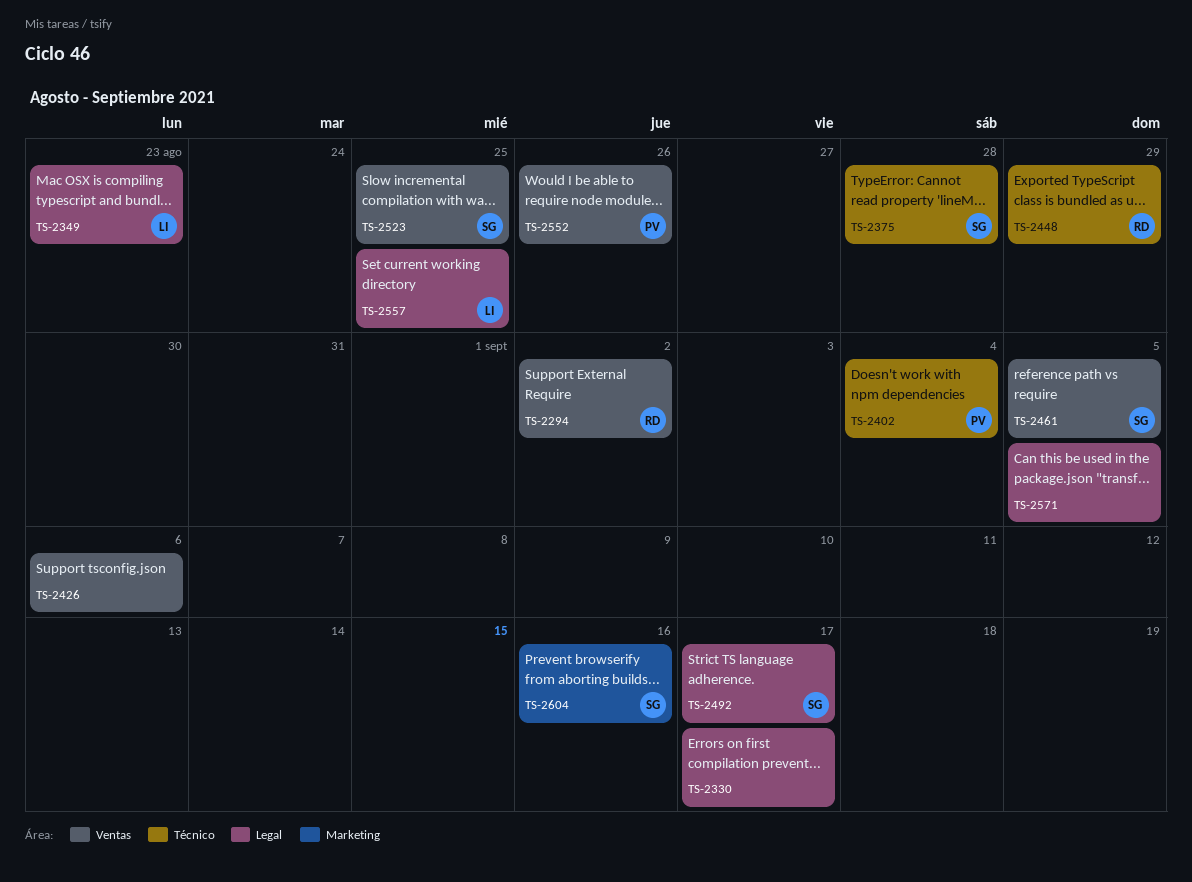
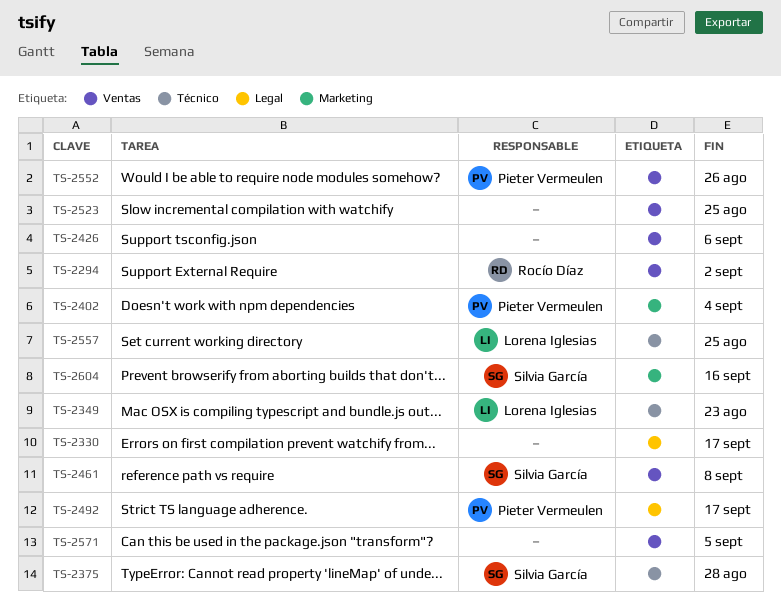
TS-2349, label: Legal -> Técnico
TS-2402, label: Técnico -> Marketing
TS-2448: present -> none
TS-2461, due: Sep 5 -> Sep 8
TS-2492, owner: Silvia García -> Pieter Vermeulen
TS-2523, owner: Silvia García -> none
TS-2557, label: Legal -> Técnico
TS-2571, label: Legal -> Ventas

